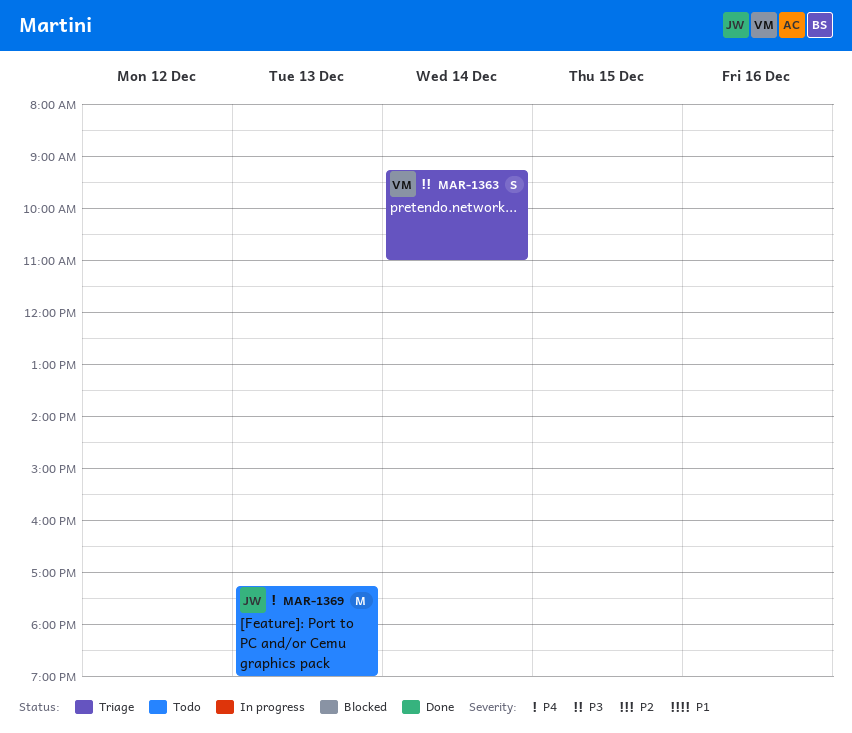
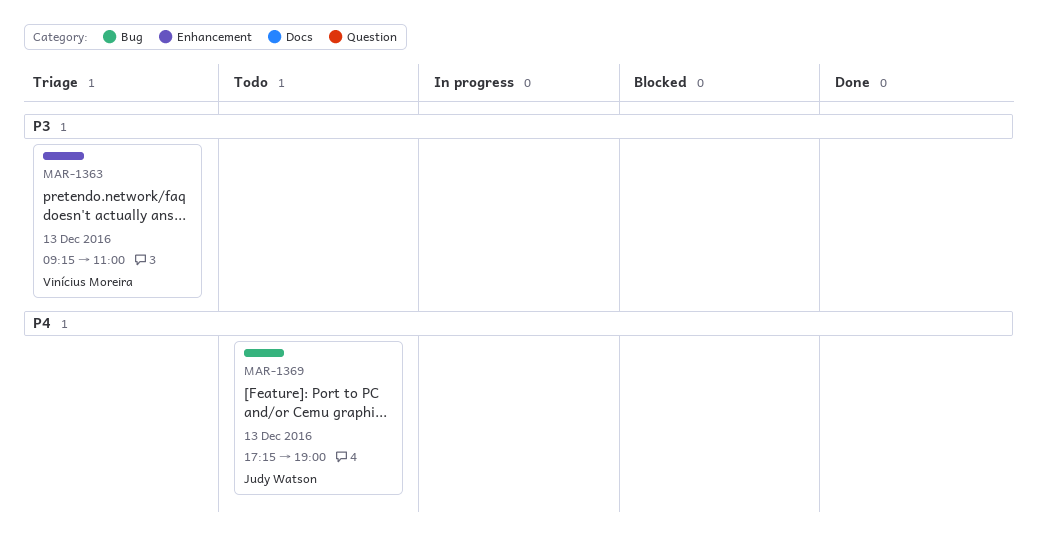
MAR-1363, day: Dec 14 -> Dec 13

